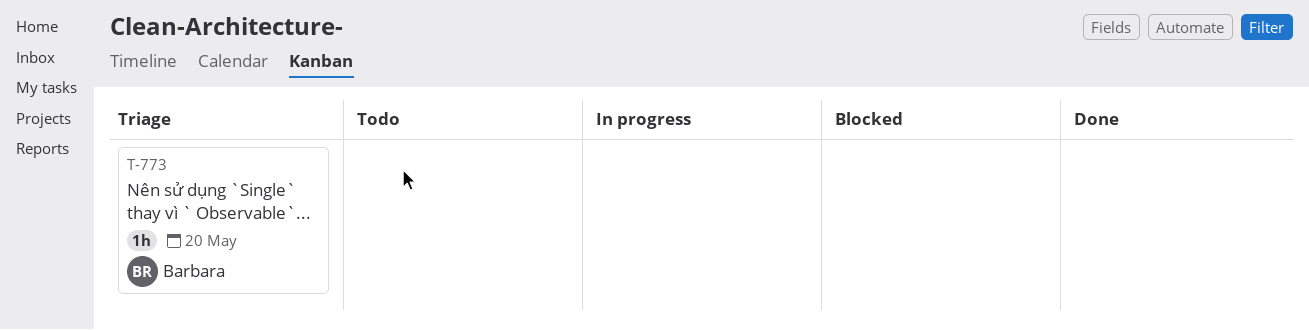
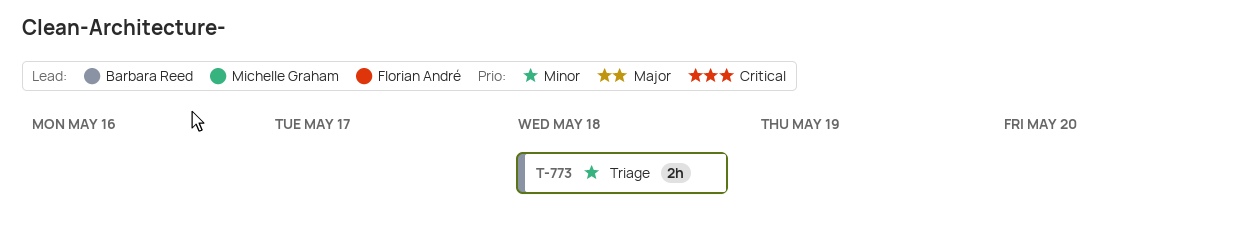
T-773, estimate: 1h -> 2h
T-773, due: May 20 -> May 18

